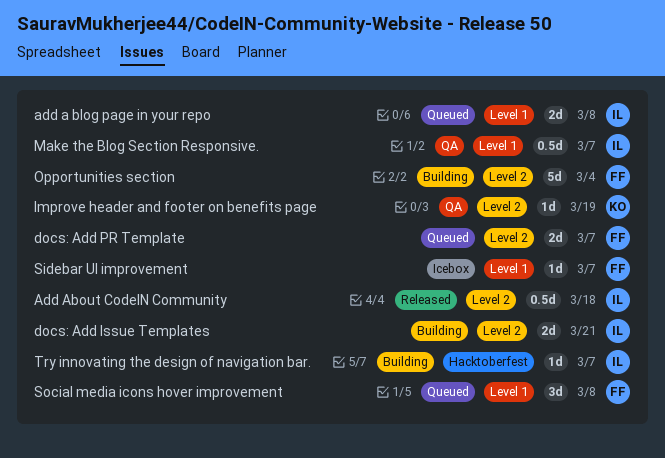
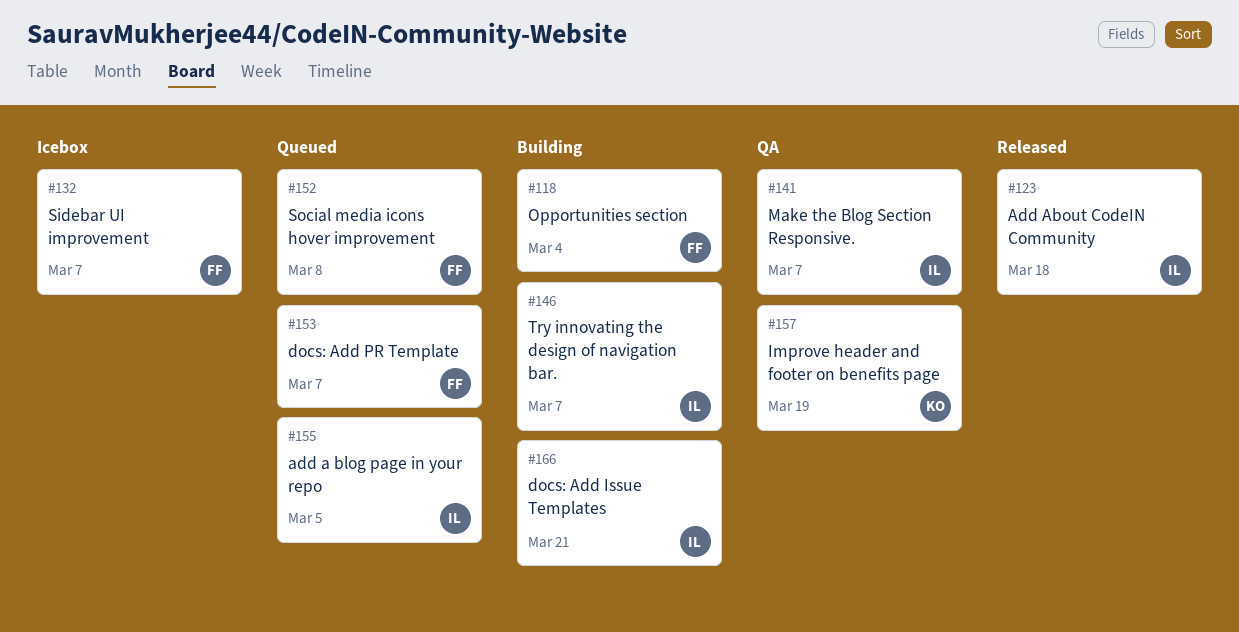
add a blog page in your repo, due: Mar 8 -> Mar 5

